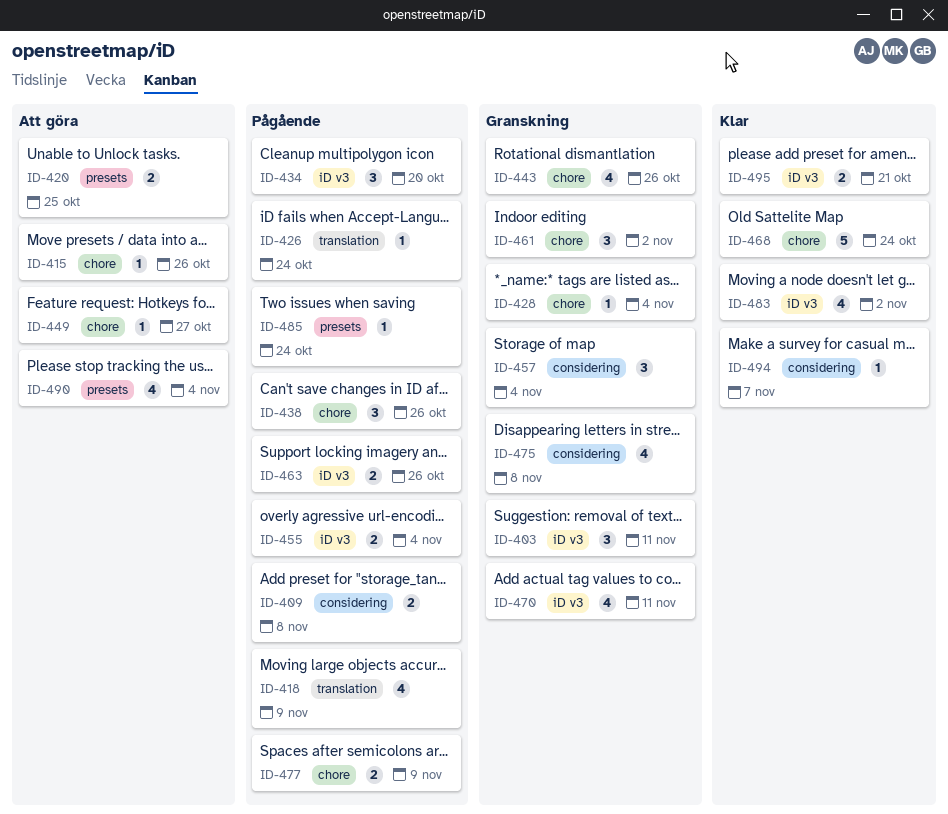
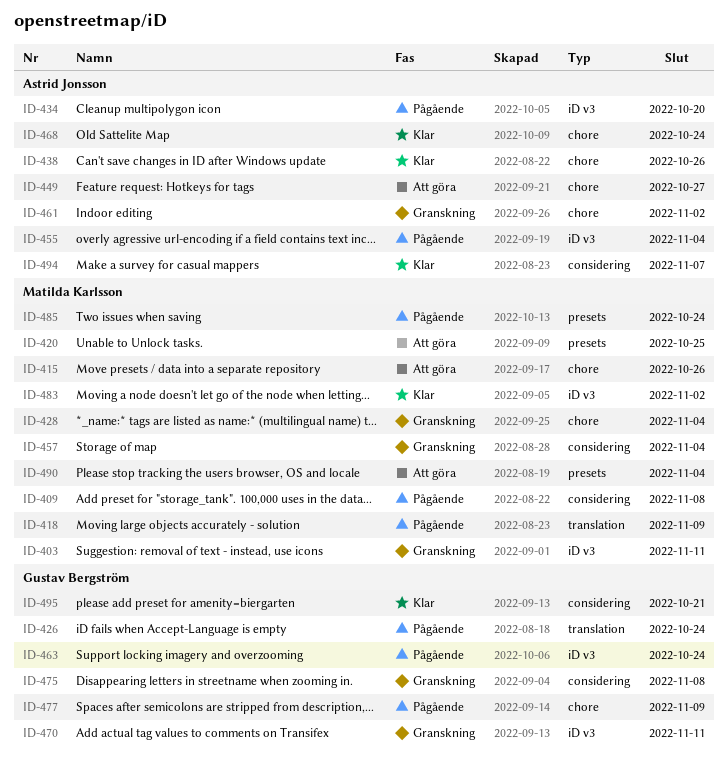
ID-438, status: Pågående -> Klar
ID-443: present -> none
ID-463, due: Oct 26 -> Oct 24
ID-495, label: iD v3 -> considering

